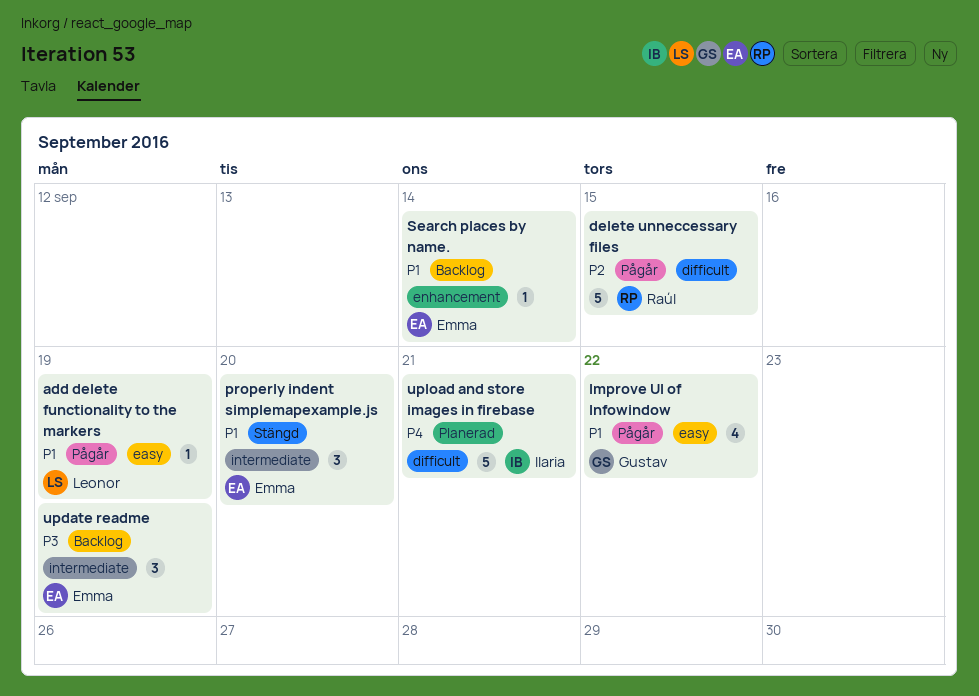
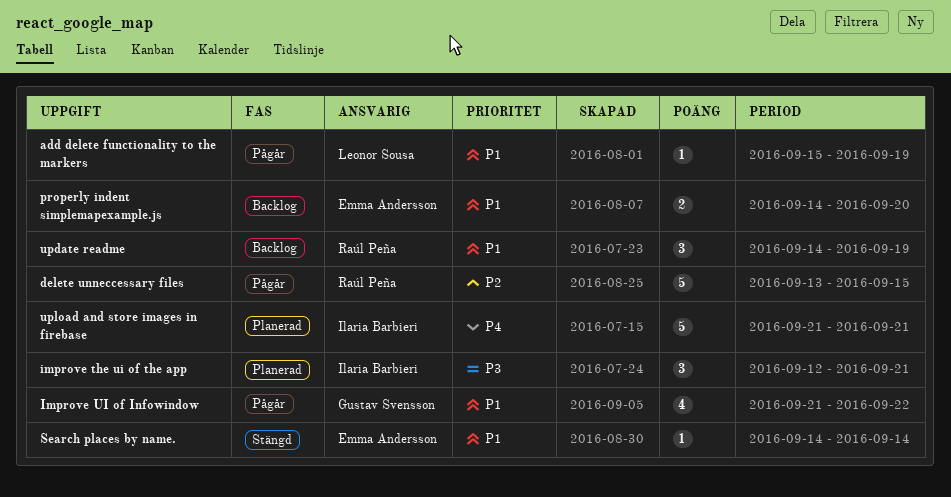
improve the ui of the app: none -> present
properly indent simplemapexample.js, status: Stängd -> Backlog
properly indent simplemapexample.js, estimate: 3 -> 2
Search places by name., status: Backlog -> Stängd
update readme, owner: Emma Andersson -> Raúl Peña
update readme, priority: P3 -> P1

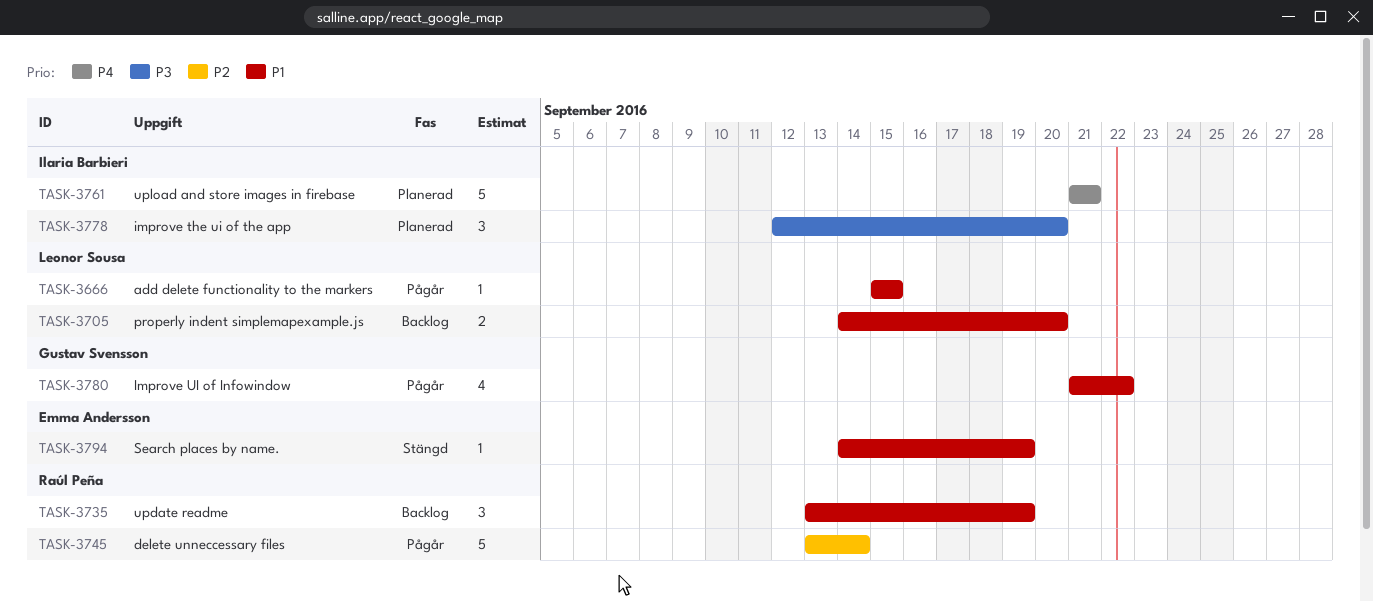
add delete functionality to the markers, due: Sep 19 -> Sep 15
delete unneccessary files, due: Sep 15 -> Sep 14
improve the ui of the app, due: Sep 21 -> Sep 20
properly indent simplemapexample.js, owner: Emma Andersson -> Leonor Sousa
Search places by name., due: Sep 14 -> Sep 19
update readme, start: Sep 14 -> Sep 13

